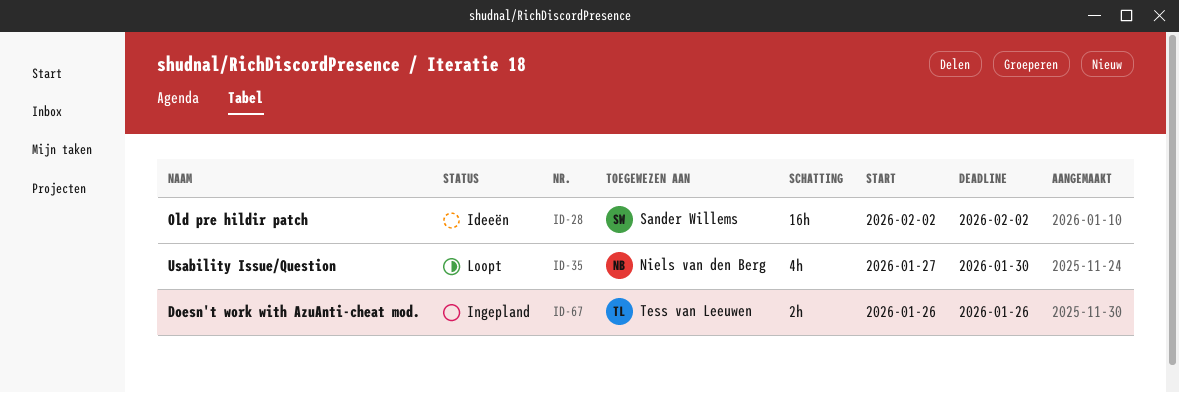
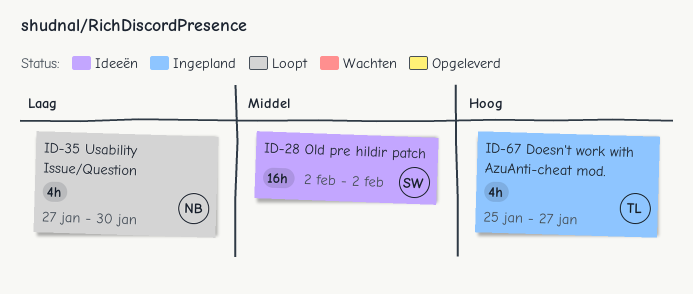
ID-67, estimate: 2h -> 4h
ID-67, start: Jan 26 -> Jan 25
ID-67, due: Jan 26 -> Jan 27

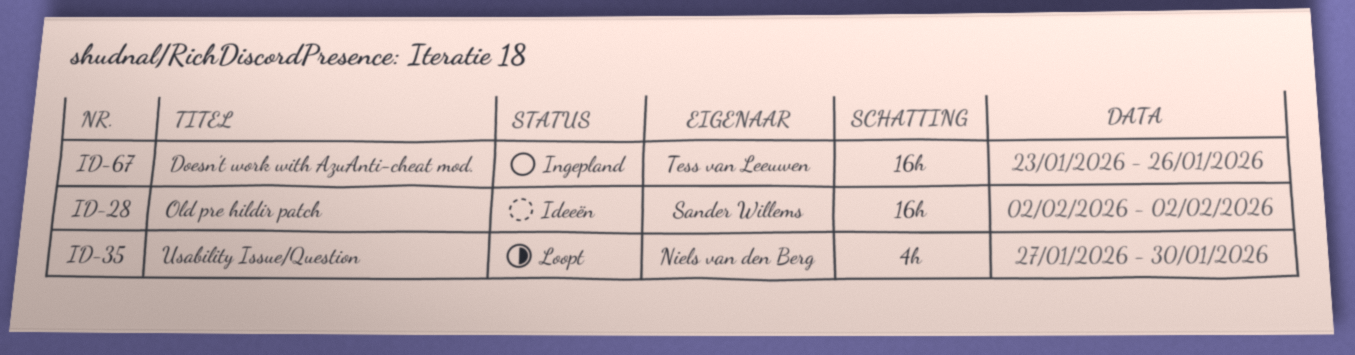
ID-67, estimate: 4h -> 16h
ID-67, start: Jan 25 -> Jan 23
ID-67, due: Jan 27 -> Jan 26

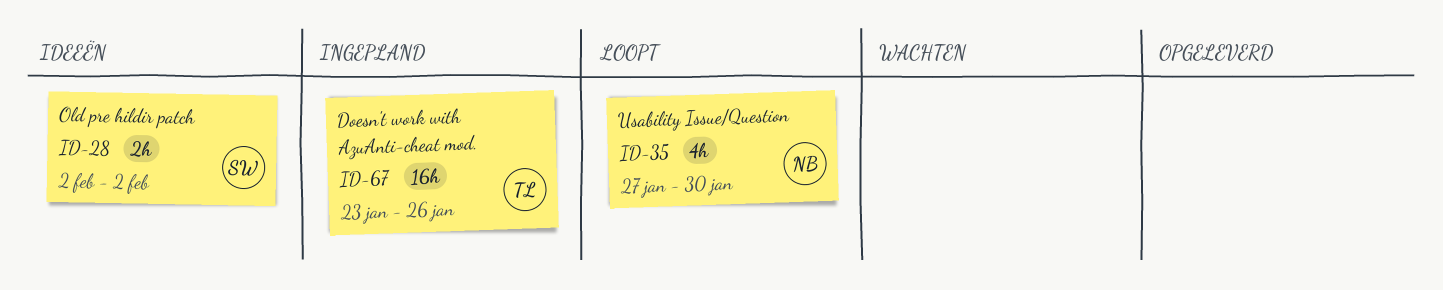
ID-28, estimate: 16h -> 2h

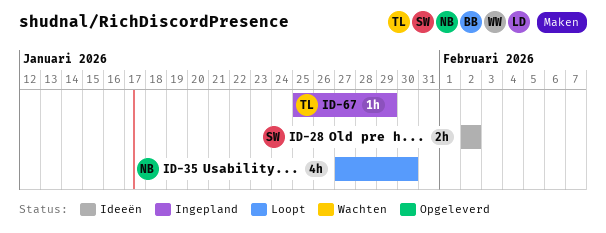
ID-67, estimate: 16h -> 1h
ID-67, start: Jan 23 -> Jan 25
ID-67, due: Jan 26 -> Jan 29

